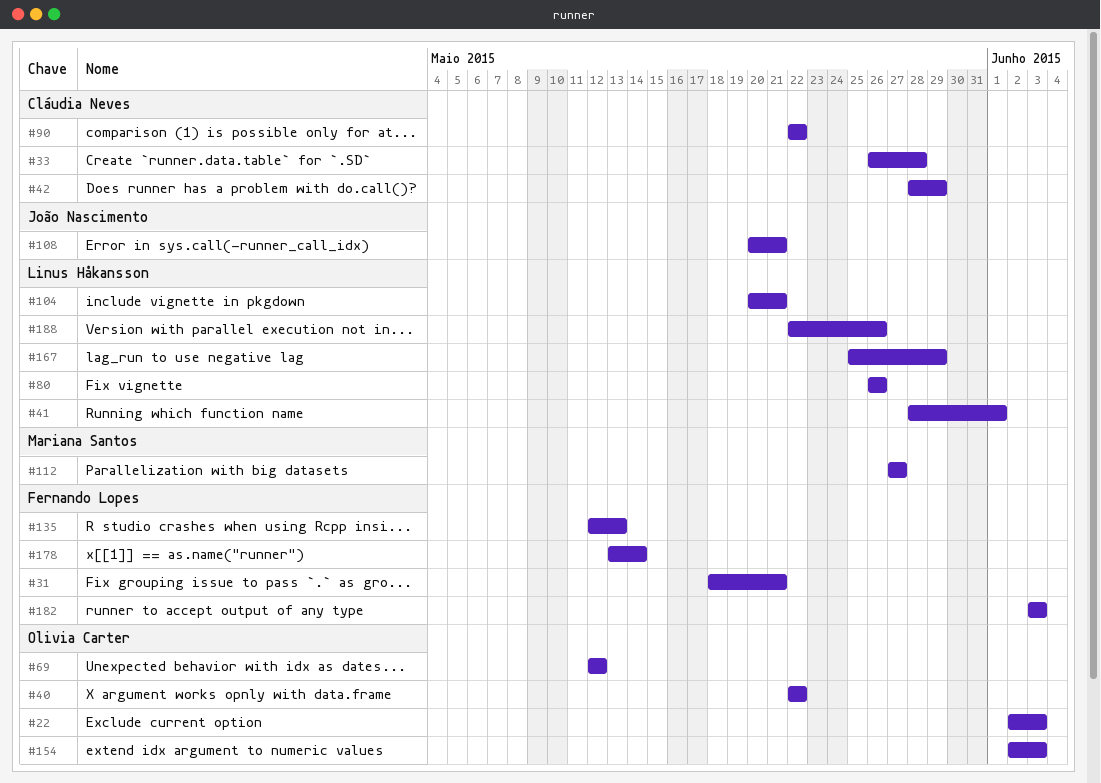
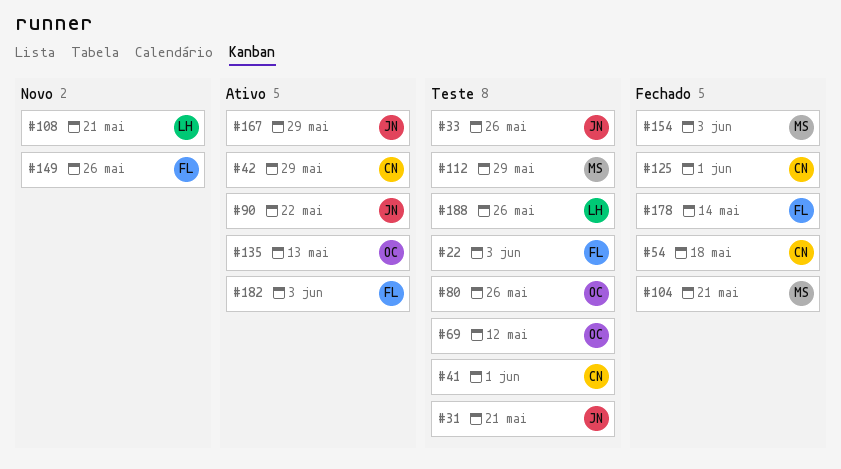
#22, owner: Olivia Carter -> Fernando Lopes
#31, owner: Fernando Lopes -> João Nascimento
#33, owner: Cláudia Neves -> João Nascimento
#33, due: May 28 -> May 26
#40: present -> none
#41, owner: Linus Håkansson -> Cláudia Neves
#54: none -> present
#80, owner: Linus Håkansson -> Olivia Carter
#90, owner: Cláudia Neves -> João Nascimento
#104, owner: Linus Håkansson -> Mariana Santos
#108, owner: João Nascimento -> Linus Håkansson
#112, due: May 27 -> May 29
#125: none -> present
#135, owner: Fernando Lopes -> Olivia Carter
#149: none -> present
#154, owner: Olivia Carter -> Mariana Santos
#167, owner: Linus Håkansson -> João Nascimento

